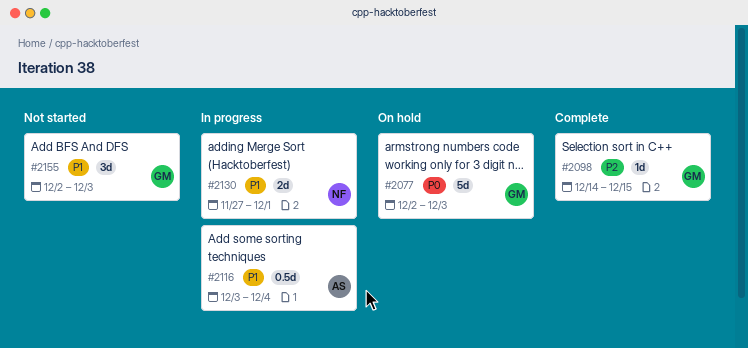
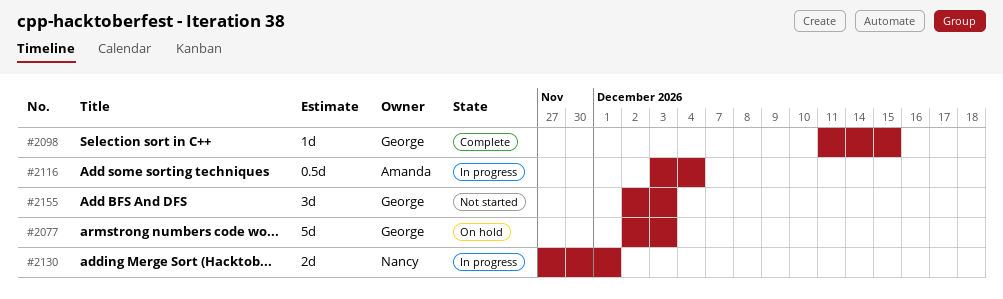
#2098, start: Dec 14 -> Dec 11

